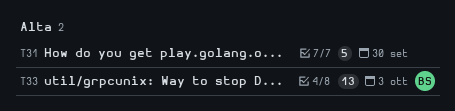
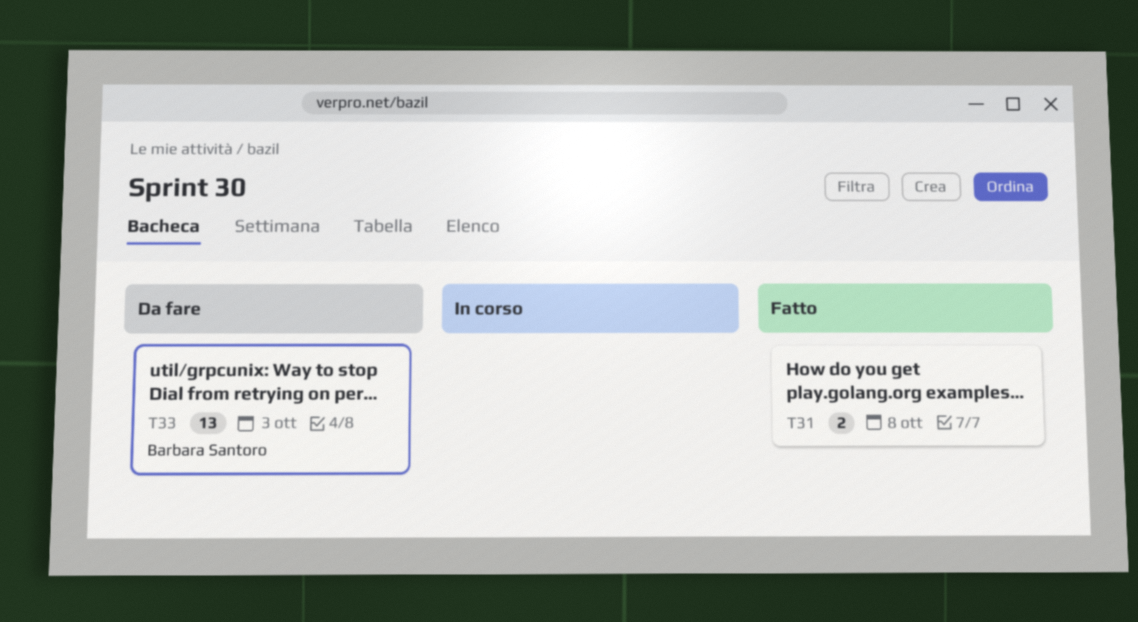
T31, estimate: 5 -> 2
T31, due: Sep 30 -> Oct 8

